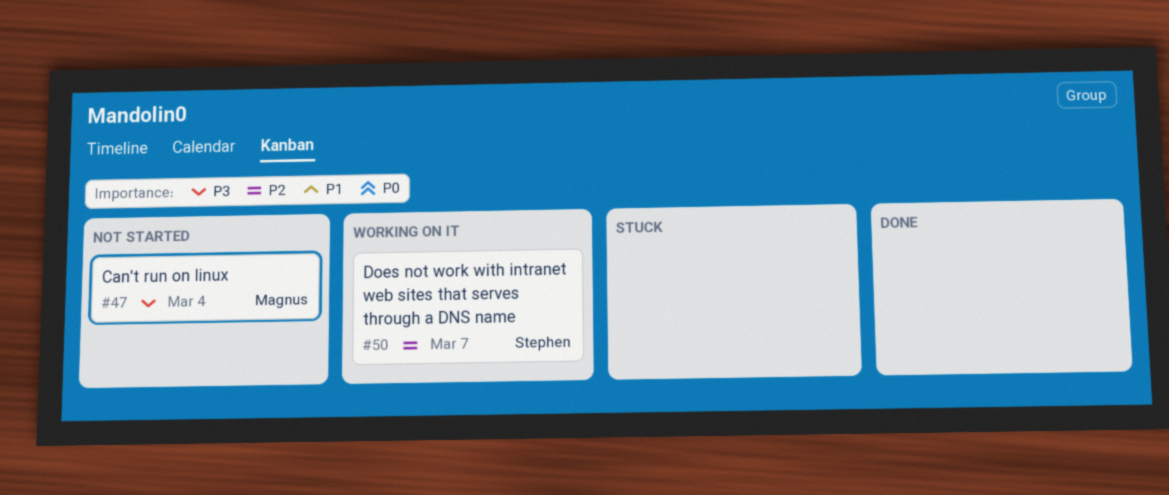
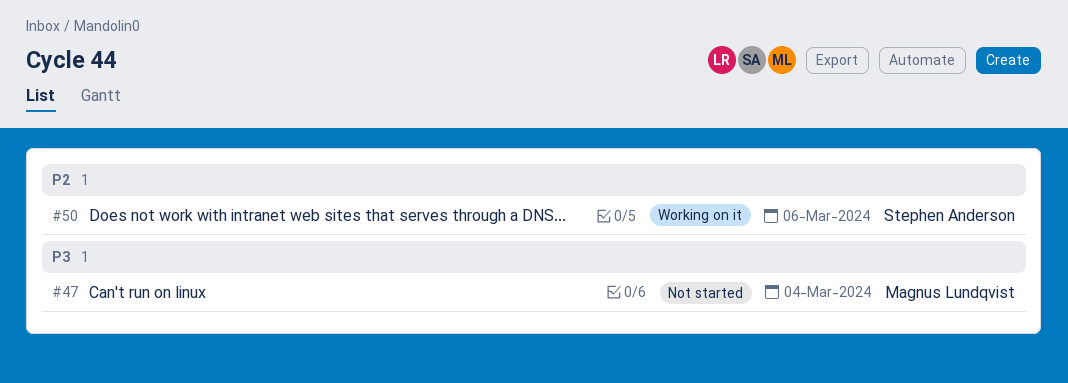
#50, due: Mar 7 -> Mar 6

